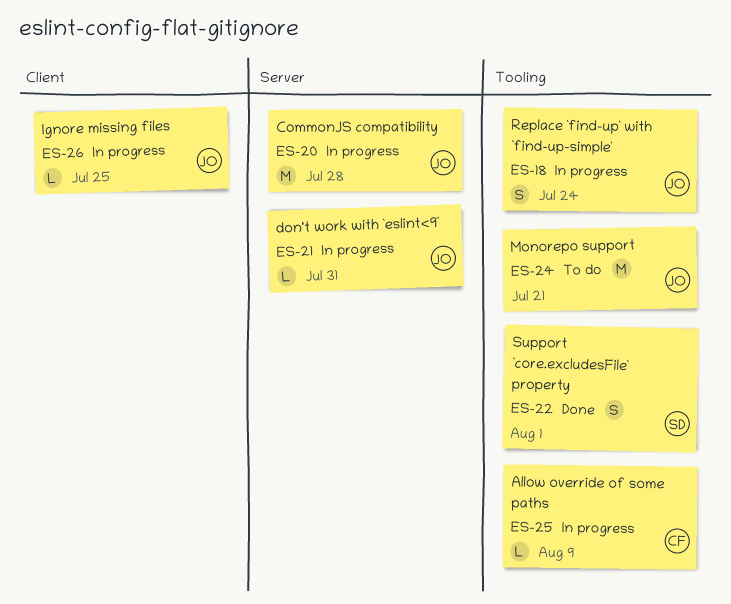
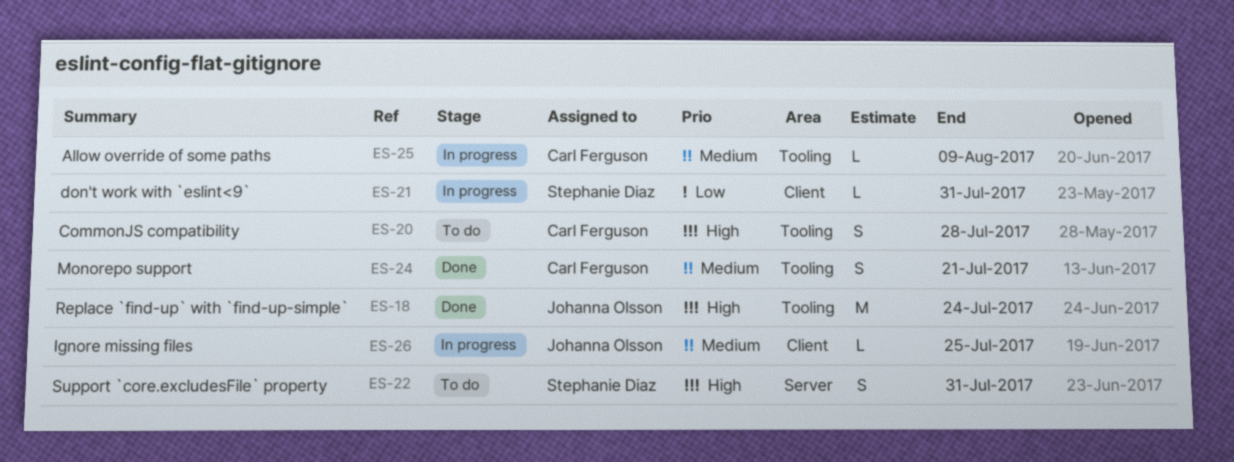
ES-18, status: In progress -> Done
ES-18, estimate: S -> M
ES-20, status: In progress -> To do
ES-20, owner: Johanna Olsson -> Carl Ferguson
ES-20, label: Server -> Tooling
ES-20, estimate: M -> S
ES-21, owner: Johanna Olsson -> Stephanie Diaz
ES-21, label: Server -> Client
ES-22, status: Done -> To do
ES-22, label: Tooling -> Server
ES-22, due: Aug 1 -> Jul 31
ES-24, status: To do -> Done
ES-24, owner: Johanna Olsson -> Carl Ferguson
ES-24, estimate: M -> S

